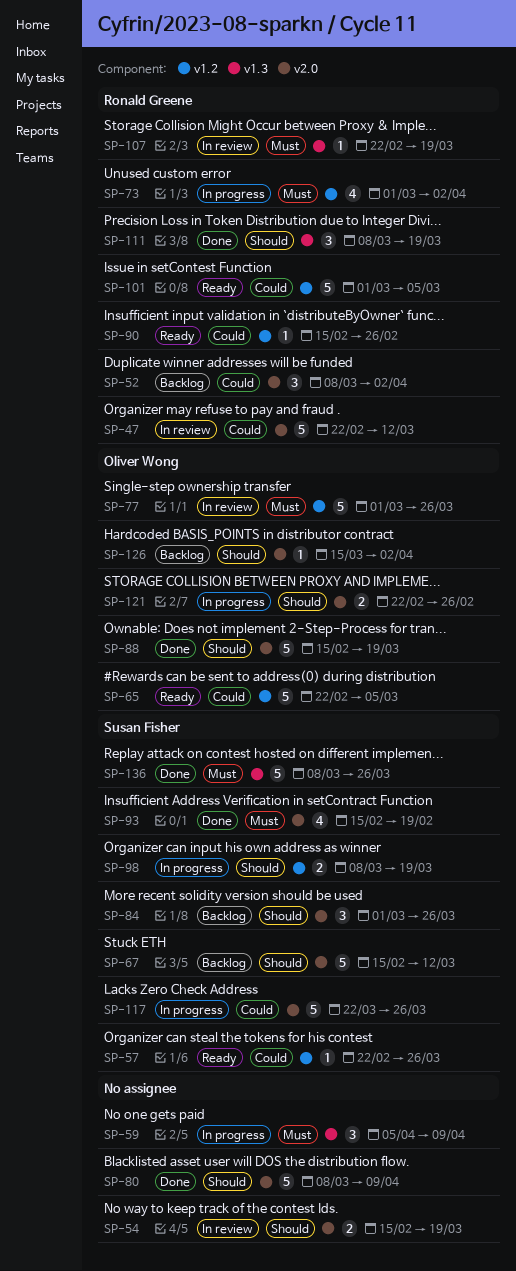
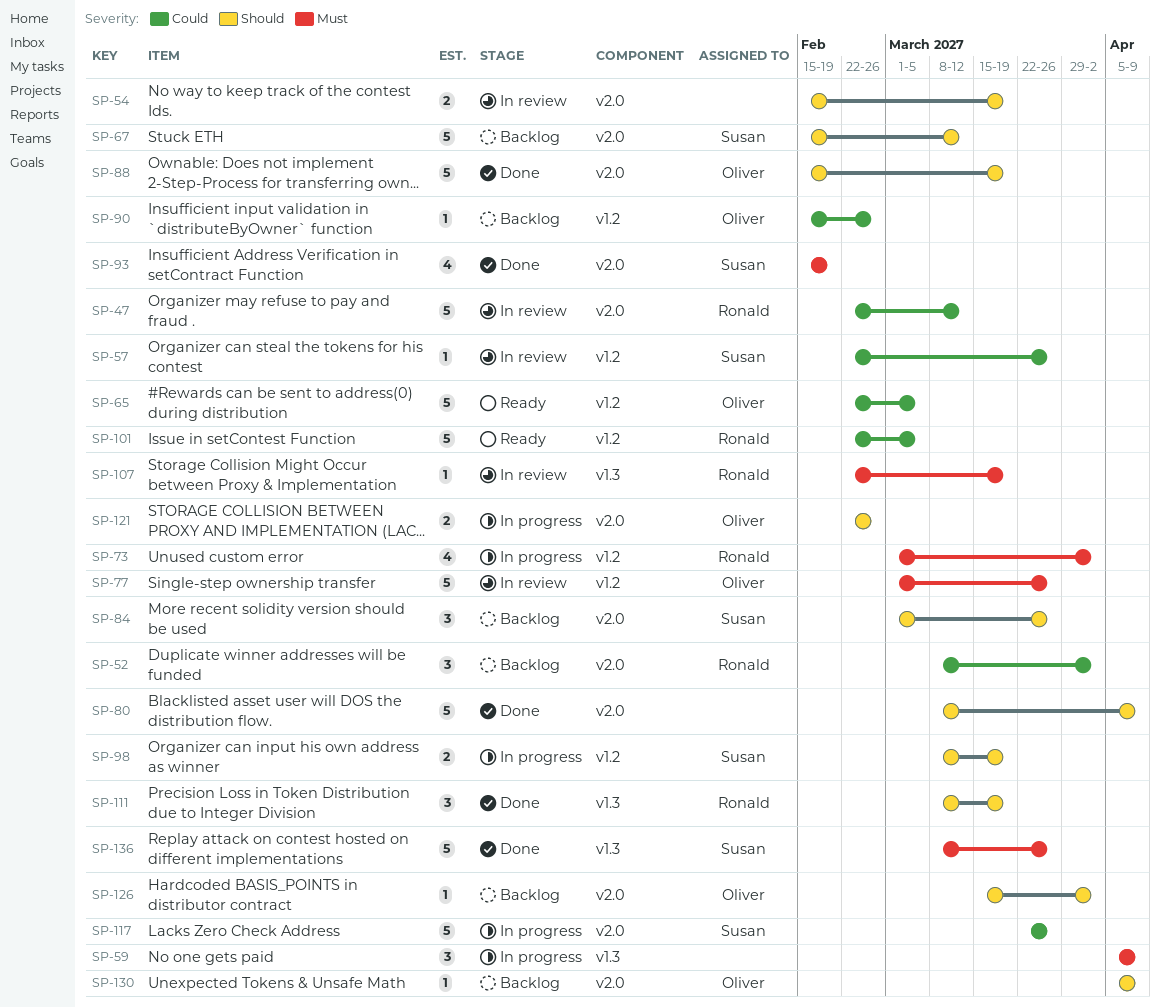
SP-57, status: Ready -> In review
SP-90, status: Ready -> Backlog
SP-90, owner: Ronald Greene -> Oliver Wong
SP-101, start: Mar 1 -> Feb 22
SP-130: none -> present

